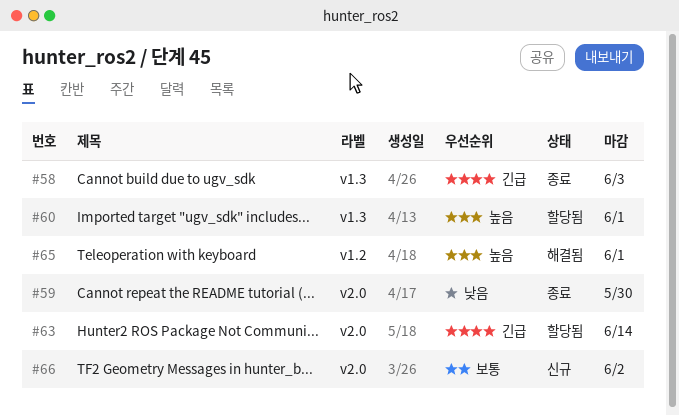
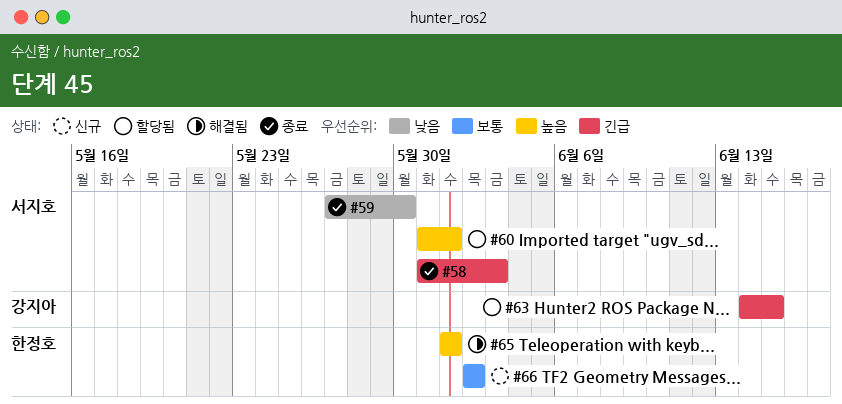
#63, due: Jun 14 -> Jun 15

